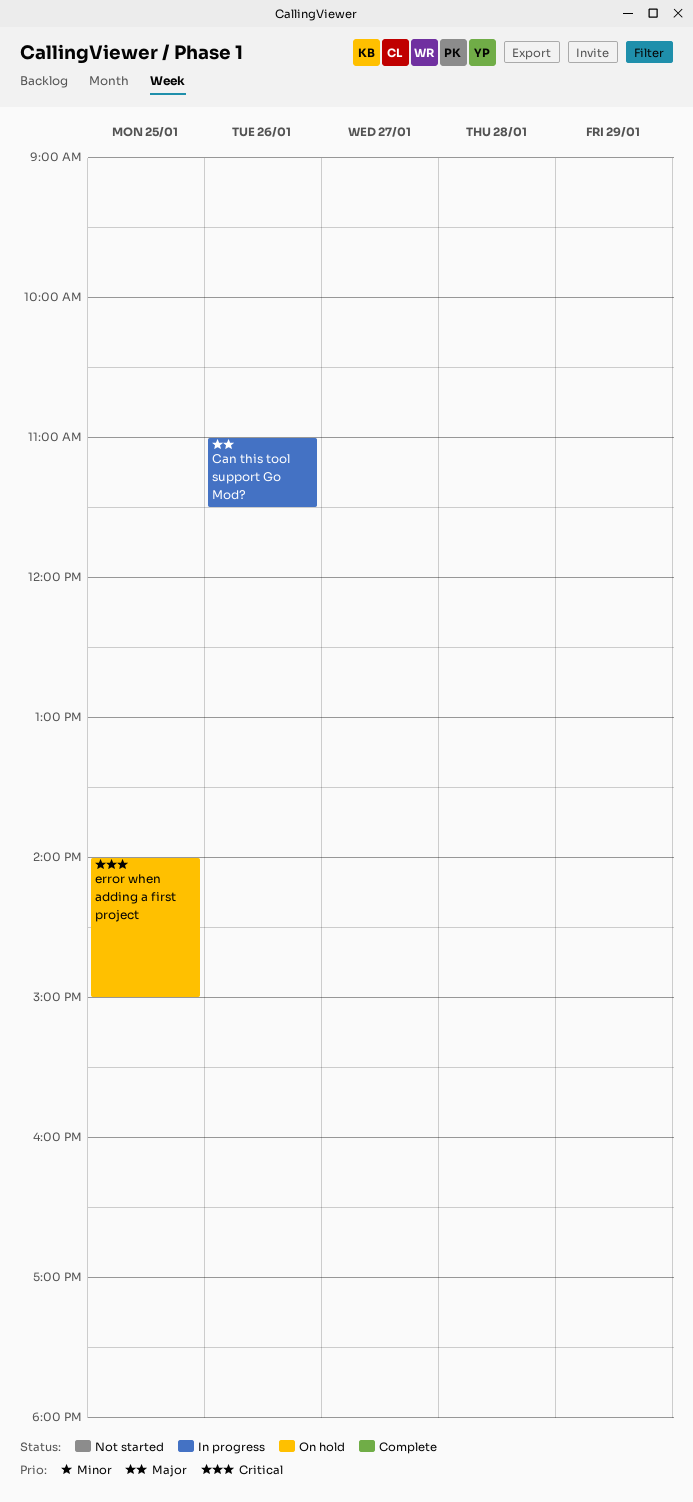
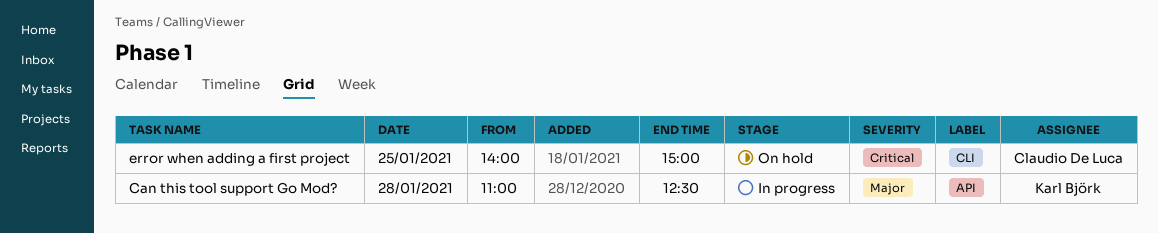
Can this tool support Go Mod?, day: Jan 26 -> Jan 28
Can this tool support Go Mod?, ends: 11:30 -> 12:30

